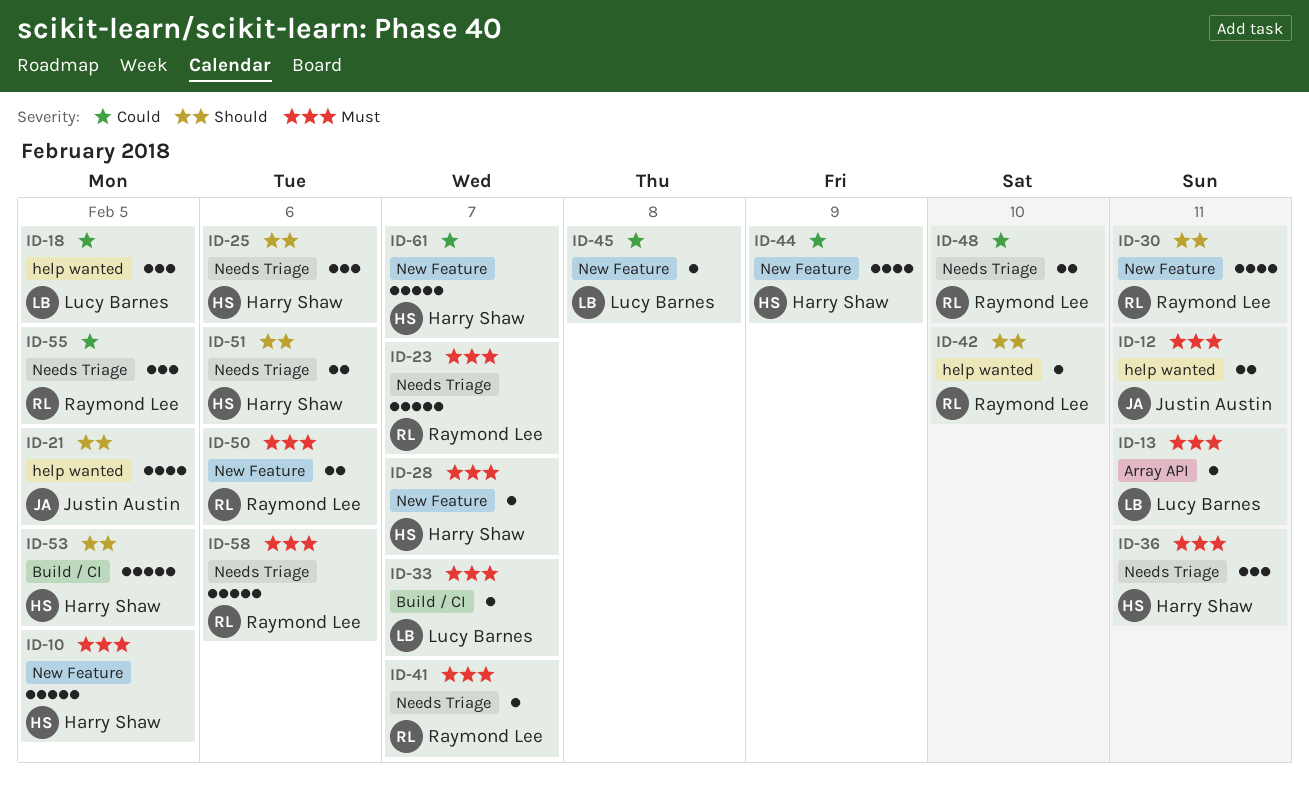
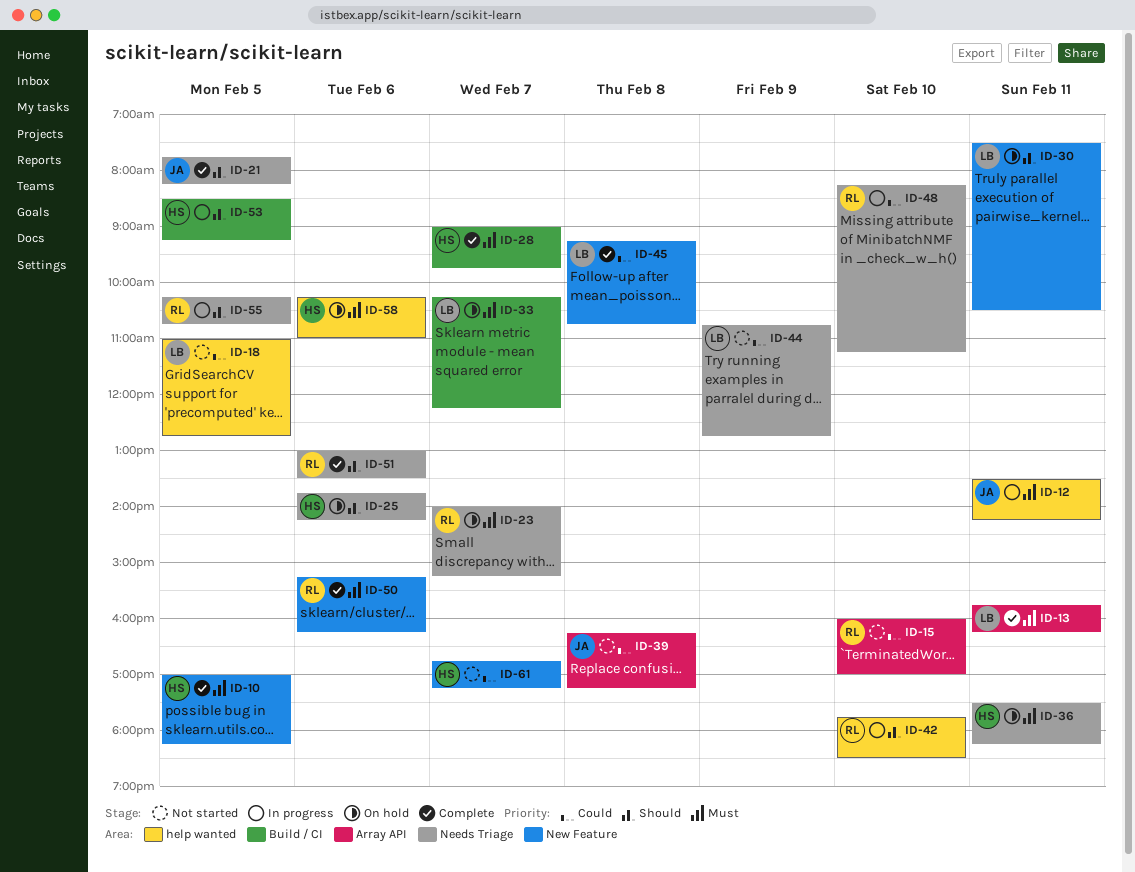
ID-15: none -> present
ID-21, label: help wanted -> Needs Triage
ID-28, label: New Feature -> Build / CI
ID-30, owner: Raymond Lee -> Lucy Barnes
ID-39: none -> present
ID-41: present -> none
ID-44, owner: Harry Shaw -> Lucy Barnes
ID-44, label: New Feature -> Needs Triage
ID-51, owner: Harry Shaw -> Raymond Lee
ID-55, priority: Could -> Should
ID-58, owner: Raymond Lee -> Harry Shaw
ID-58, label: Needs Triage -> help wanted

